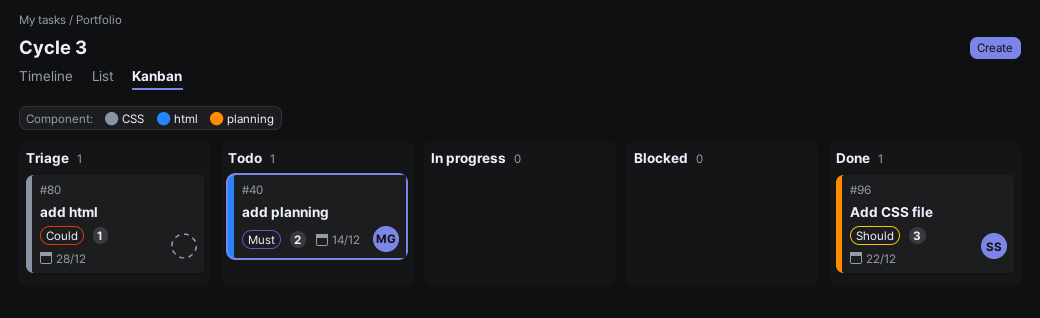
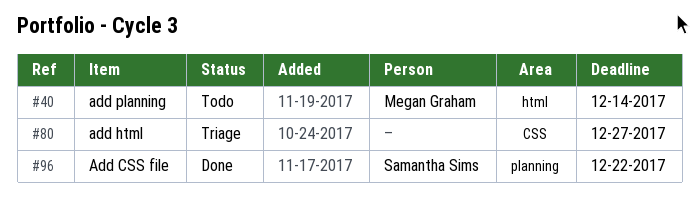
#80, due: Dec 28 -> Dec 27

